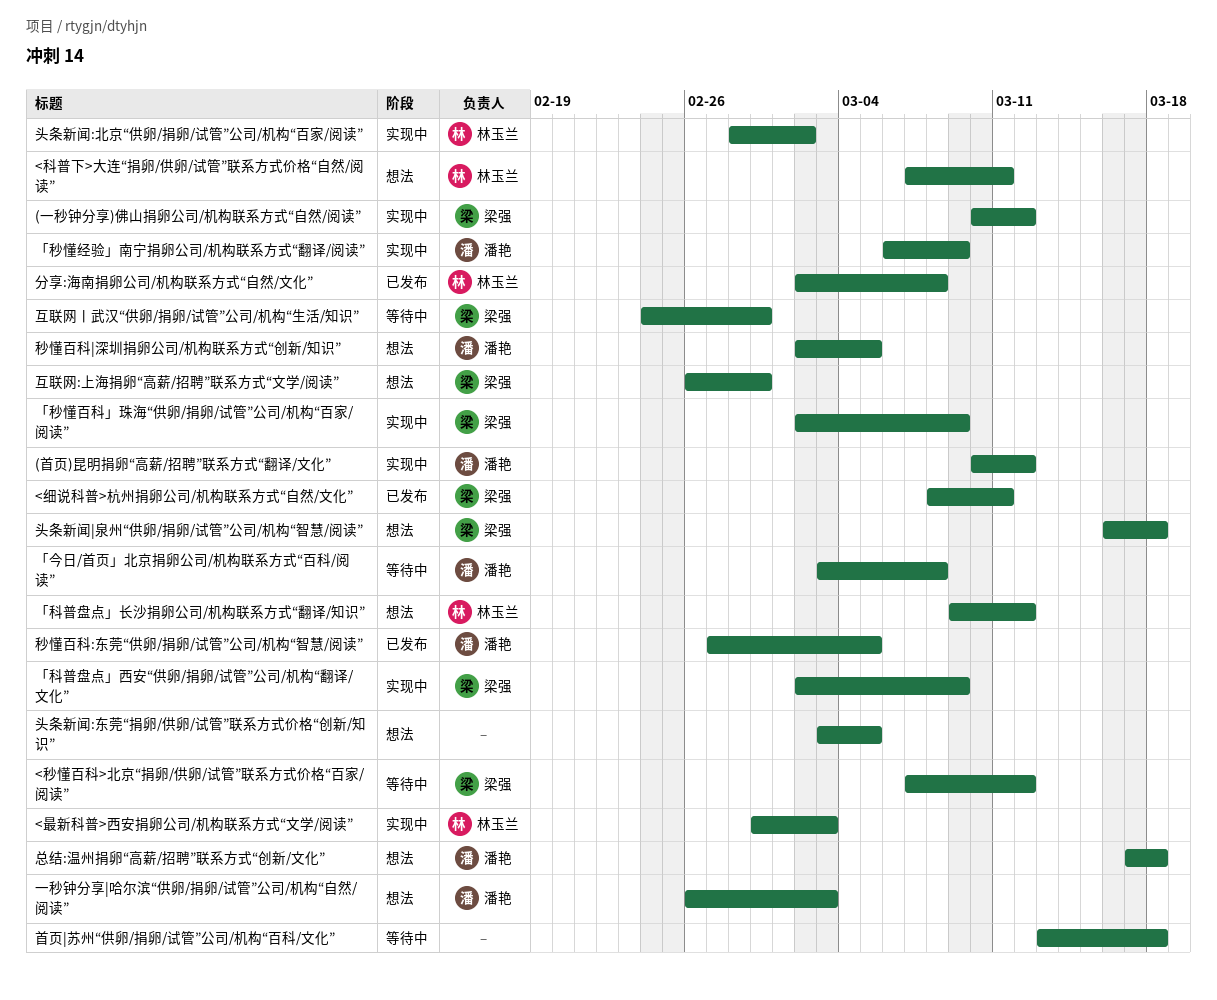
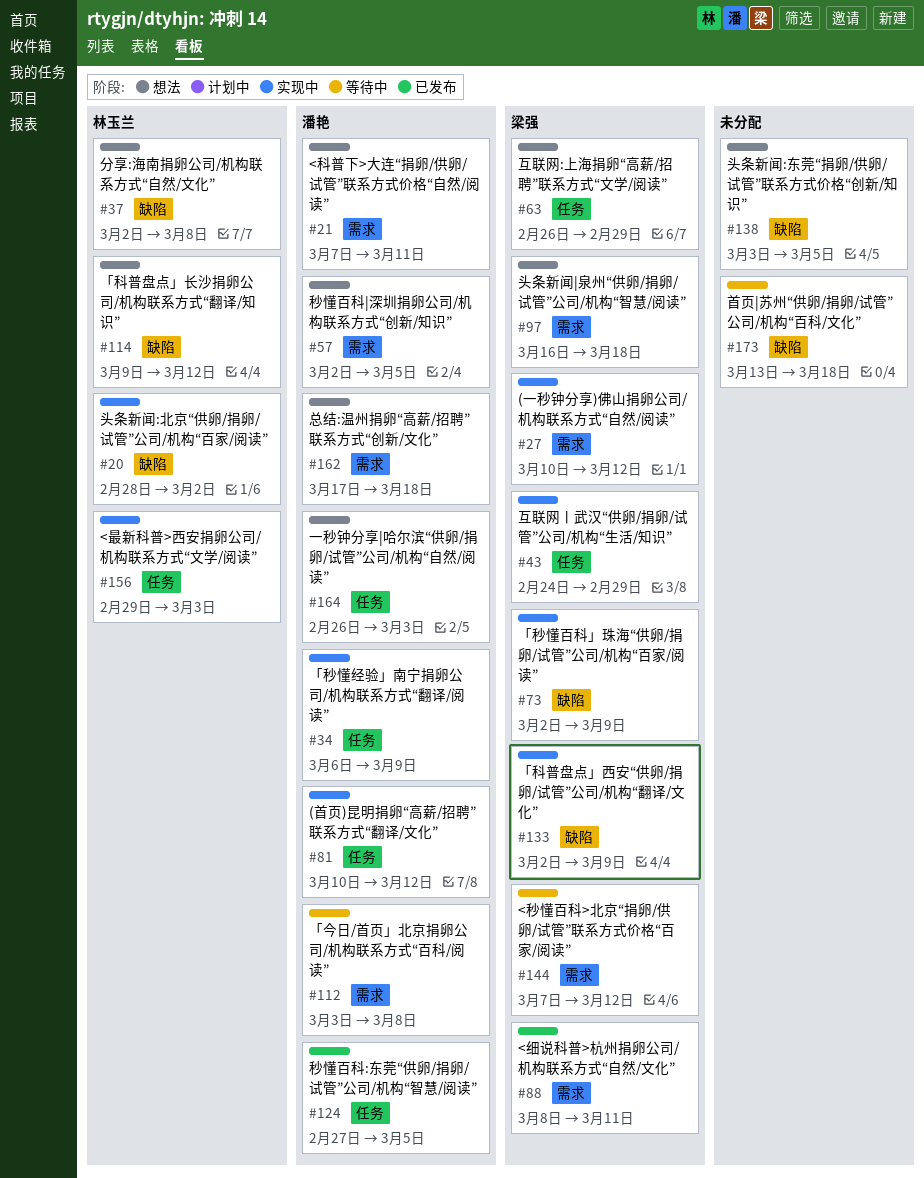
<科普下>大连“捐卵/供卵/试管”联系方式价格“自然/阅读”, owner: 林玉兰 -> 潘艳
互联网丨武汉“供卵/捐卵/试管”公司/机构“生活/知识”, status: 等待中 -> 实现中
分享:海南捐卵公司/机构联系方式“自然/文化”, status: 已发布 -> 想法

